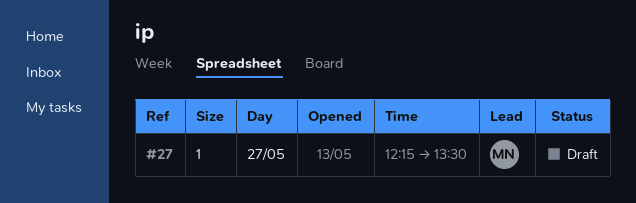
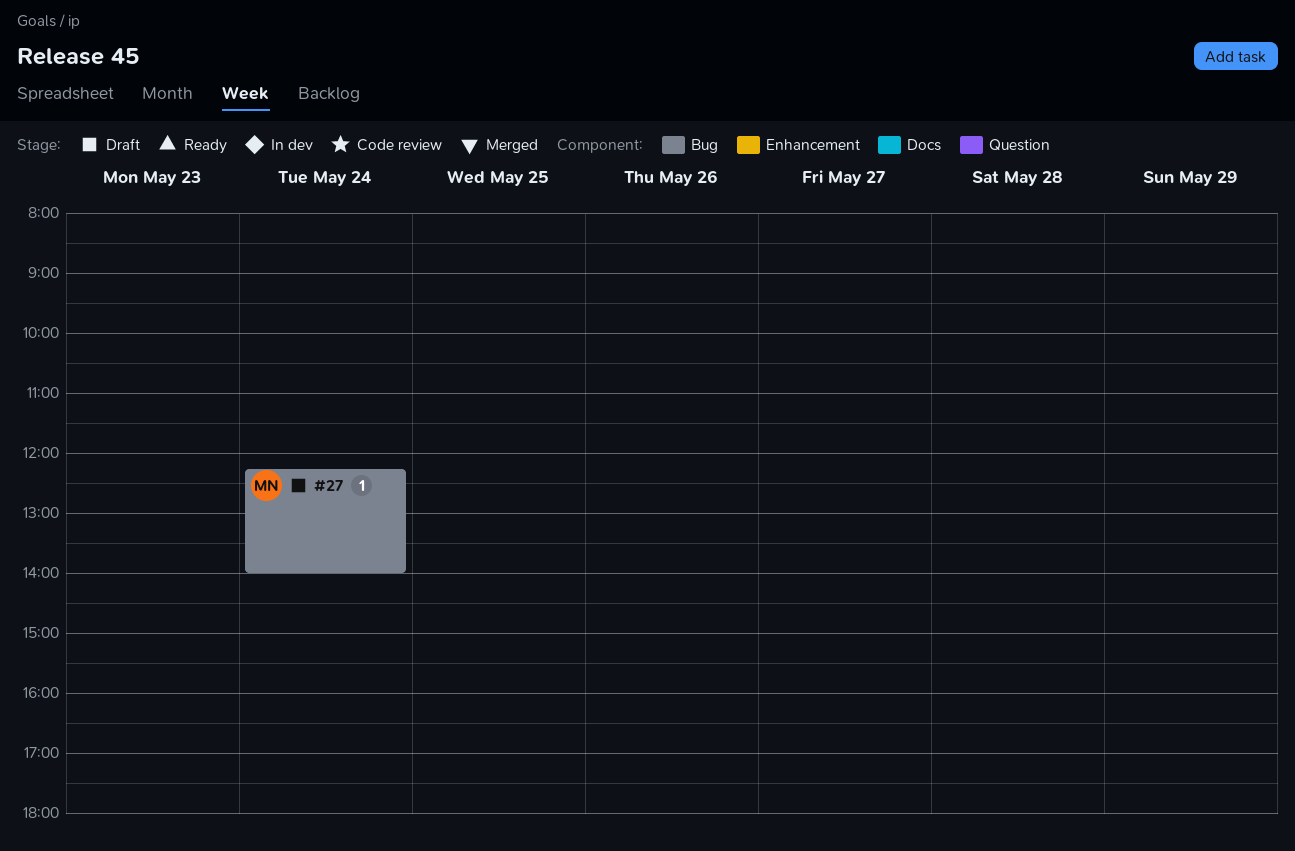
#27, day: May 27 -> May 24
#27, ends: 13:30 -> 14:00

